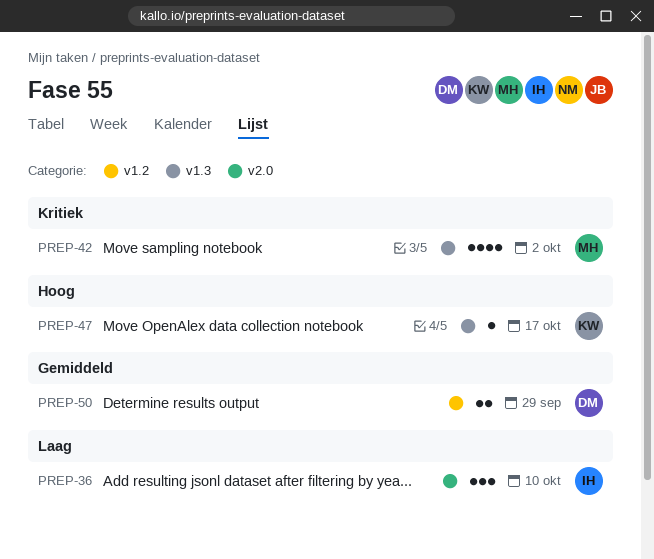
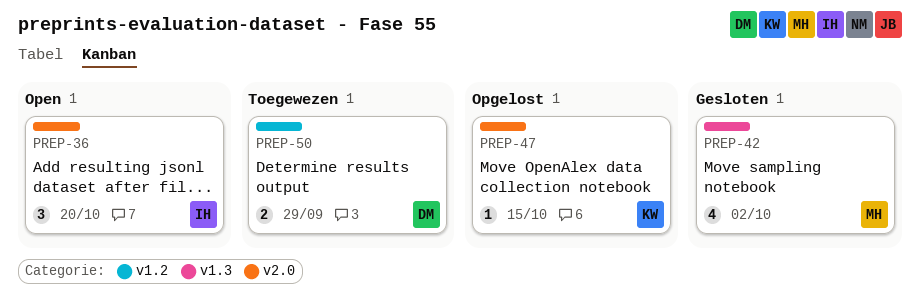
PREP-36, due: Oct 10 -> Oct 20
PREP-47, label: v1.3 -> v2.0
PREP-47, due: Oct 17 -> Oct 15

